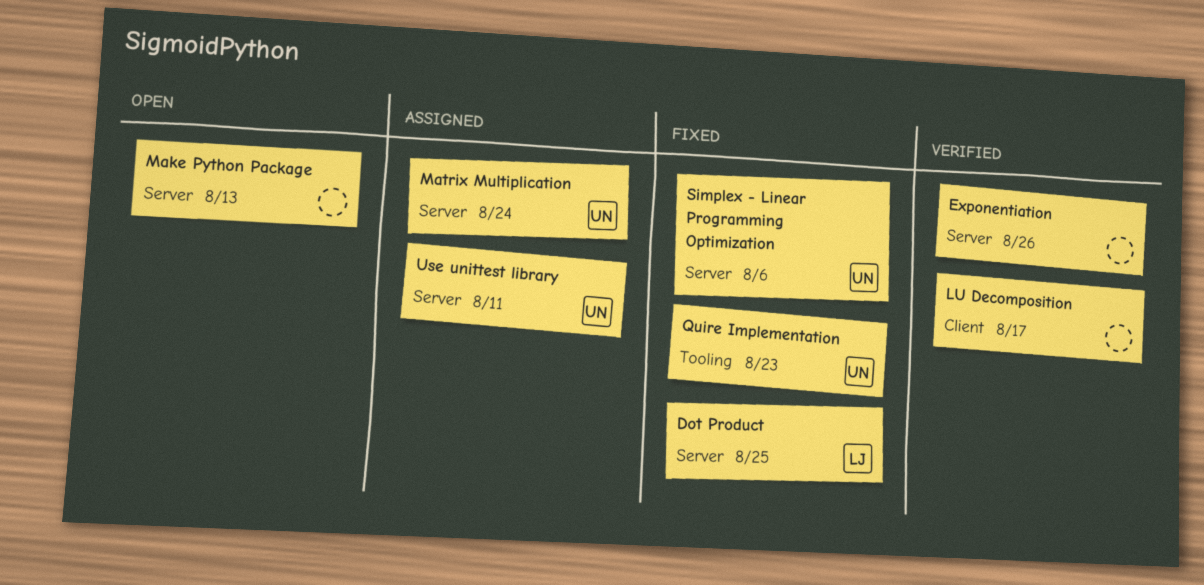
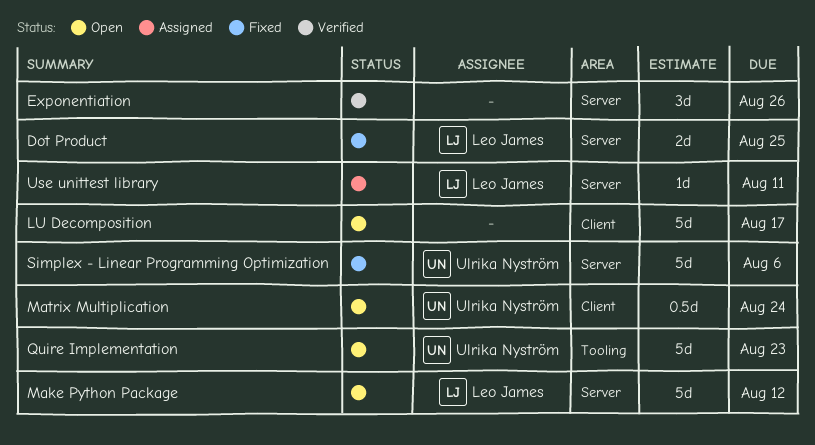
LU Decomposition, status: Verified -> Open
Make Python Package, owner: none -> Leo James
Make Python Package, due: Aug 13 -> Aug 12
Matrix Multiplication, status: Assigned -> Open
Matrix Multiplication, label: Server -> Client
Quire Implementation, status: Fixed -> Open
Use unittest library, owner: Ulrika Nyström -> Leo James

